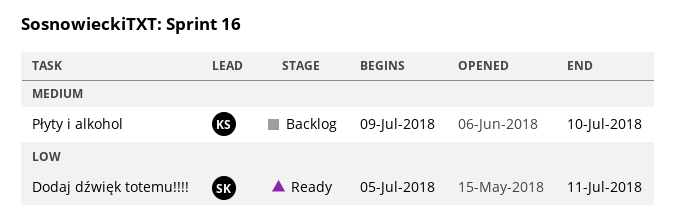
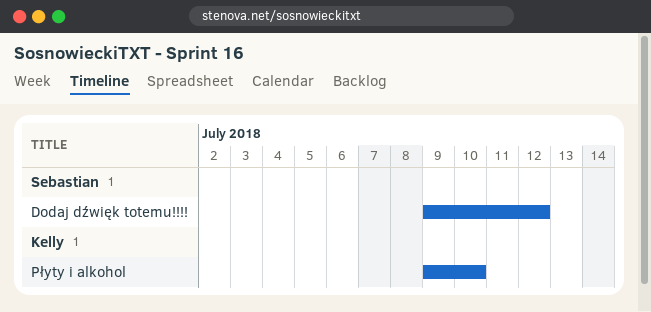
Dodaj dźwięk totemu!!!!, start: Jul 5 -> Jul 9
Dodaj dźwięk totemu!!!!, due: Jul 11 -> Jul 12

